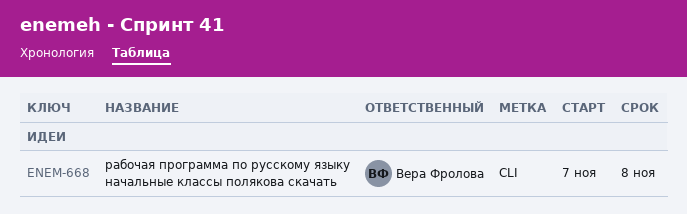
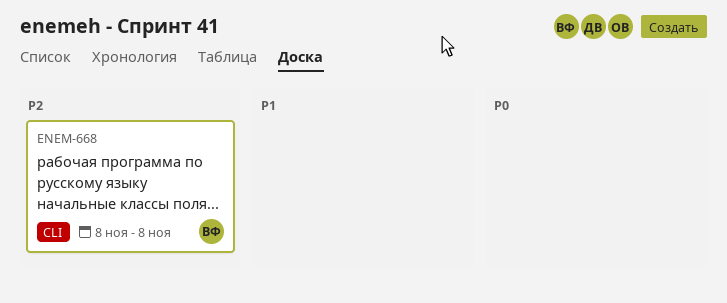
ENEM-668, start: Nov 7 -> Nov 8

